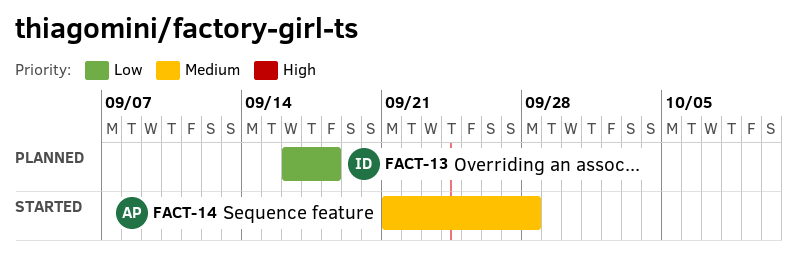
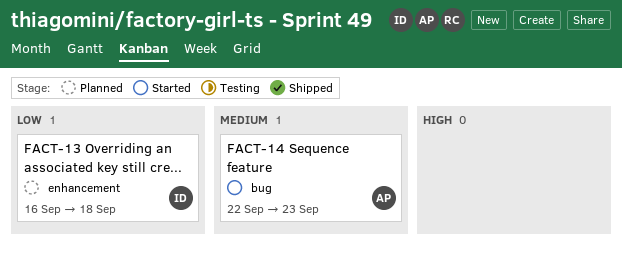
FACT-14, start: Sep 21 -> Sep 22
FACT-14, due: Sep 28 -> Sep 23

